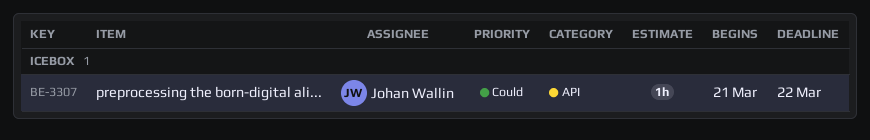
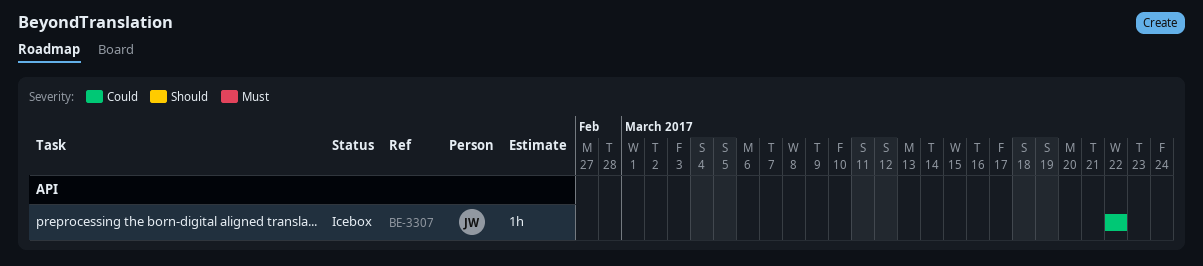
BE-3307, start: Mar 21 -> Mar 22

